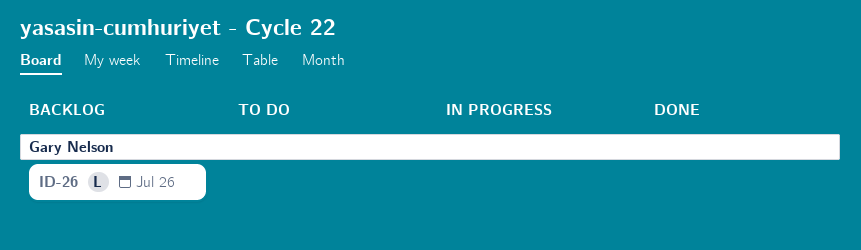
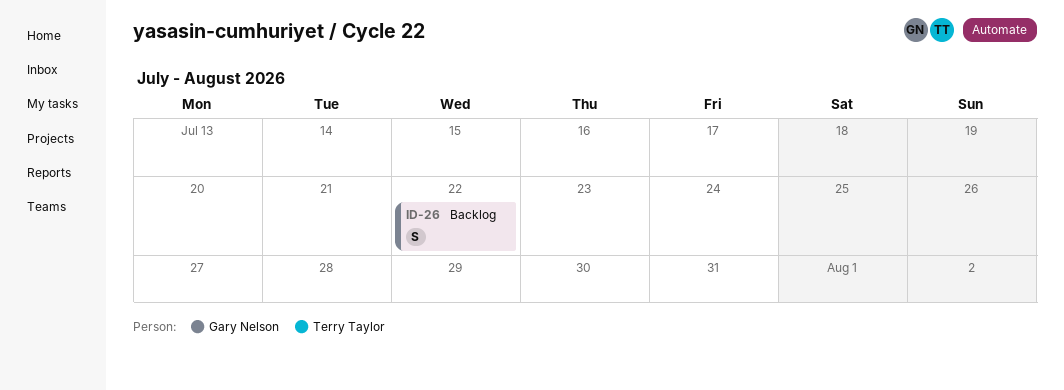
ID-26, estimate: L -> S
ID-26, due: Jul 26 -> Jul 22

